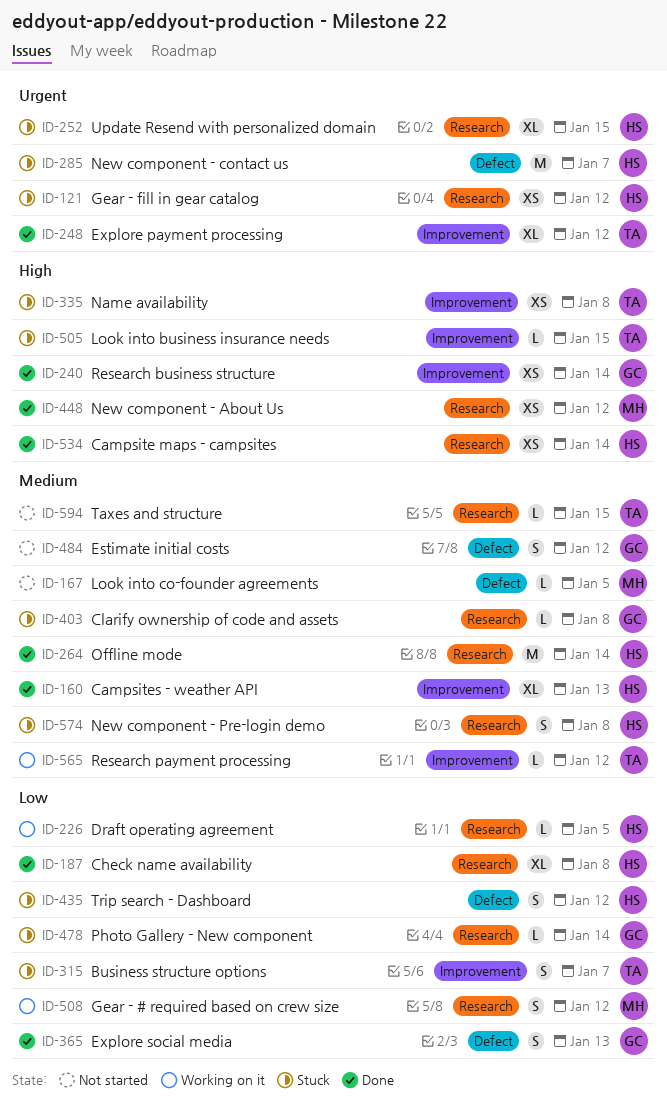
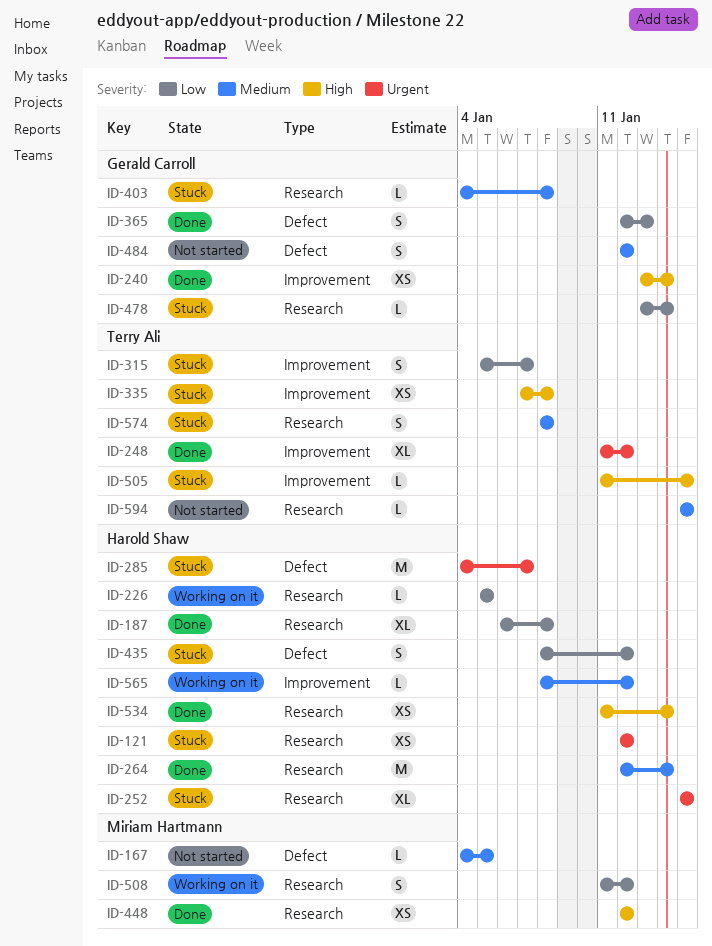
ID-160: present -> none
ID-565, owner: Terry Ali -> Harold Shaw
ID-574, owner: Harold Shaw -> Terry Ali

